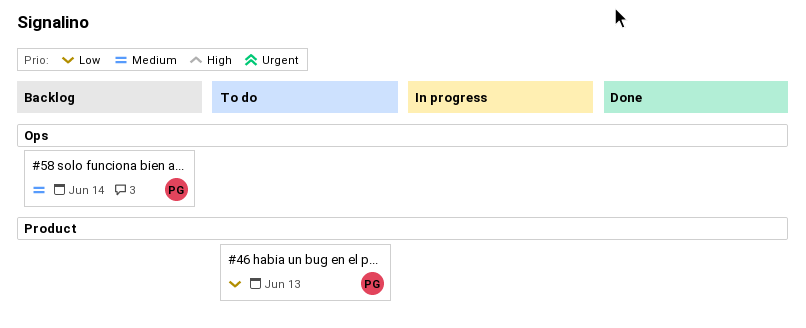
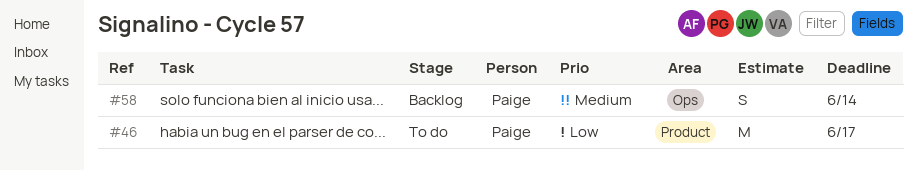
#46, due: Jun 13 -> Jun 17

